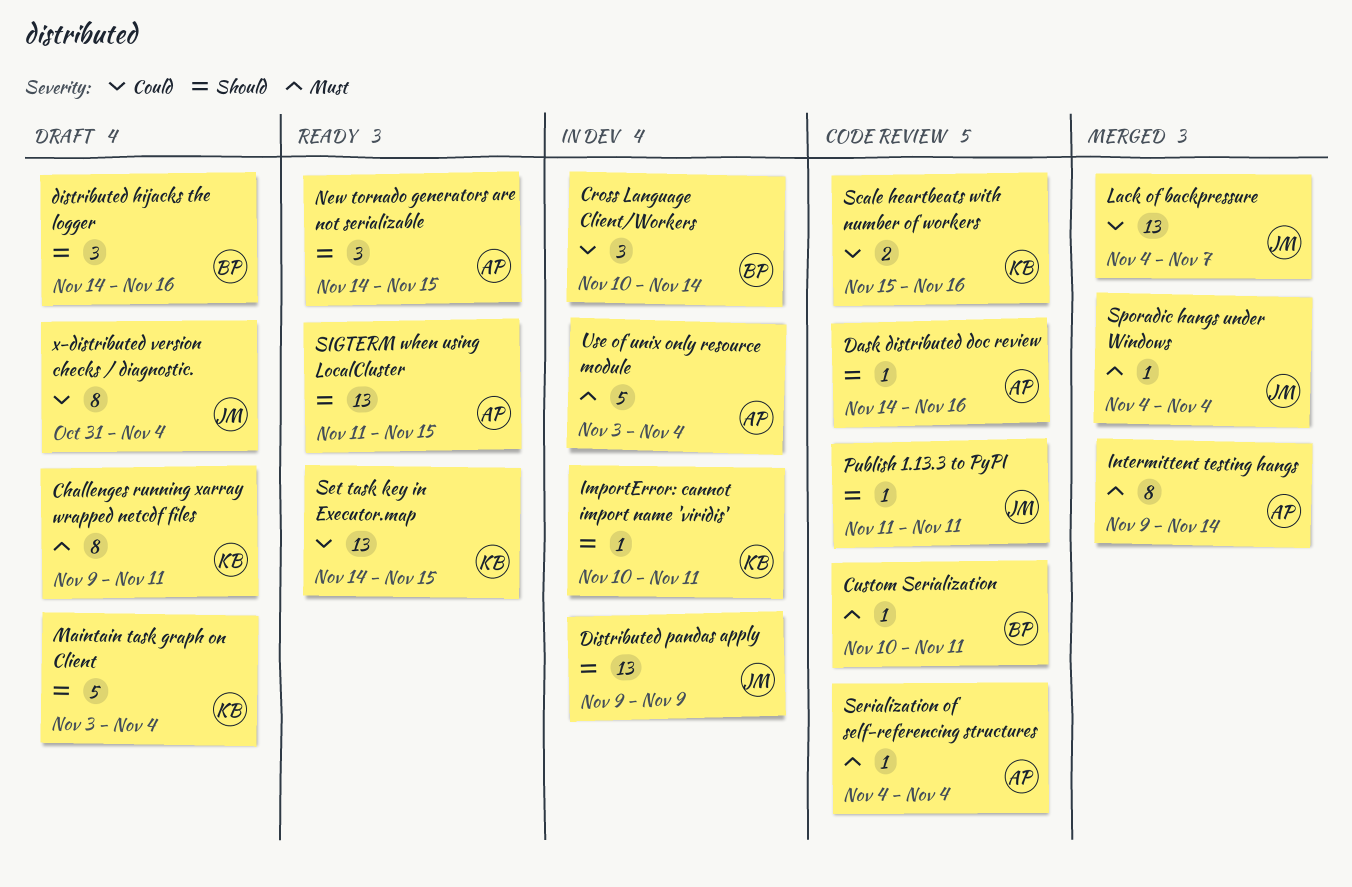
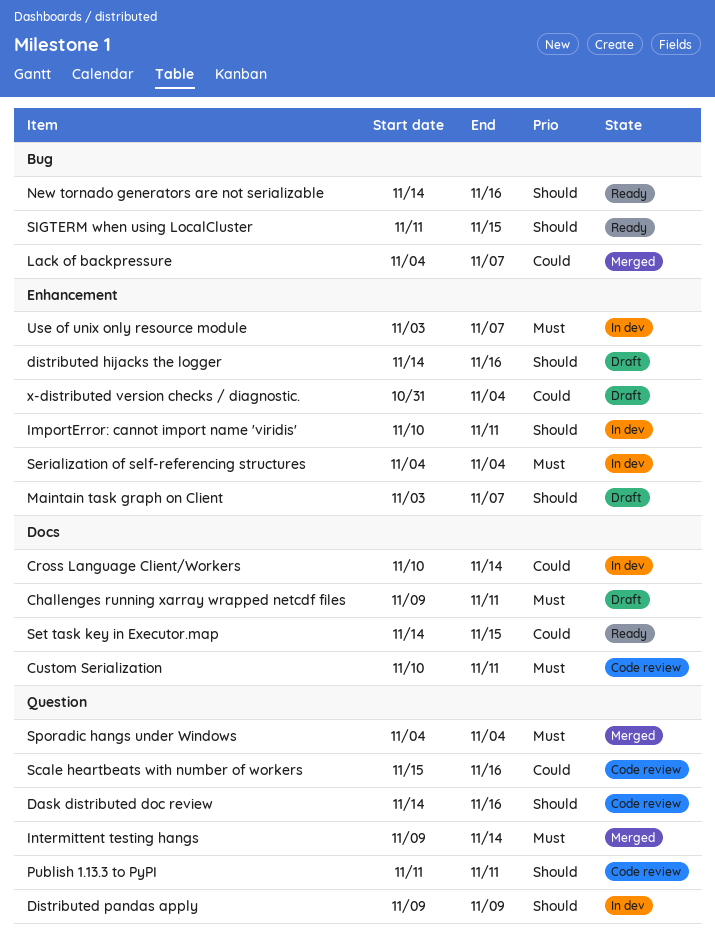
Maintain task graph on Client, due: Nov 4 -> Nov 7
New tornado generators are not serializable, due: Nov 15 -> Nov 16
Serialization of self-referencing structures, status: Code review -> In dev
Use of unix only resource module, due: Nov 4 -> Nov 7

